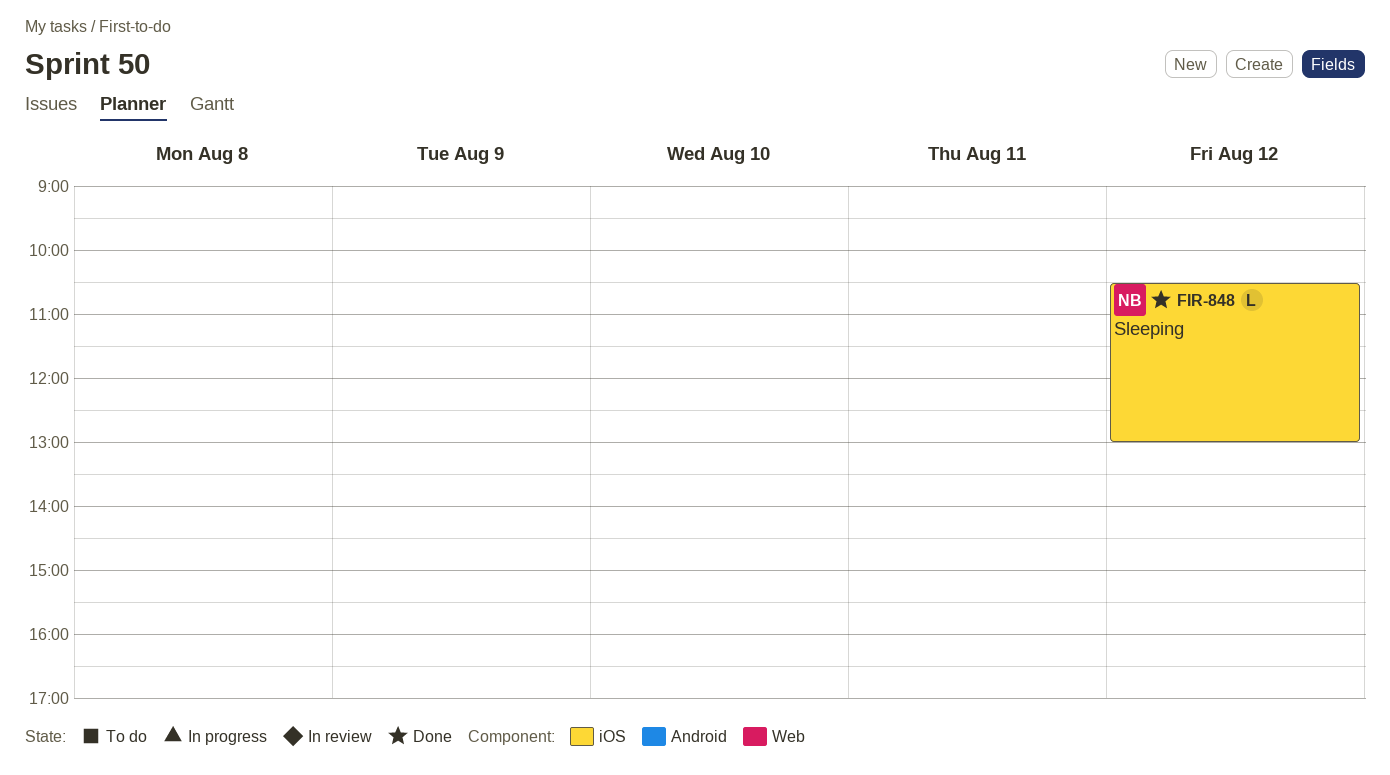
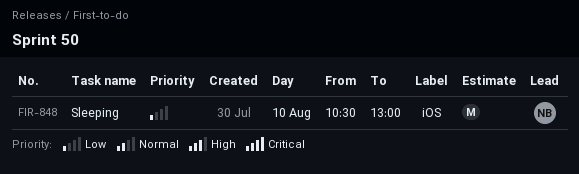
FIR-848, estimate: L -> M
FIR-848, day: Aug 12 -> Aug 10

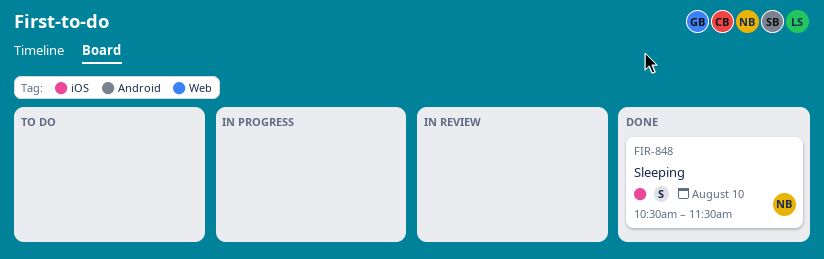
FIR-848, estimate: M -> S
FIR-848, ends: 13:00 -> 11:30

